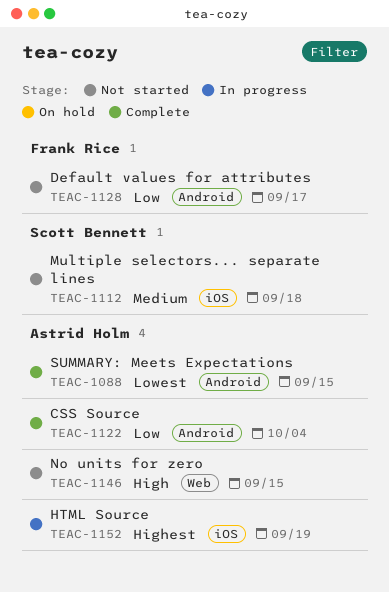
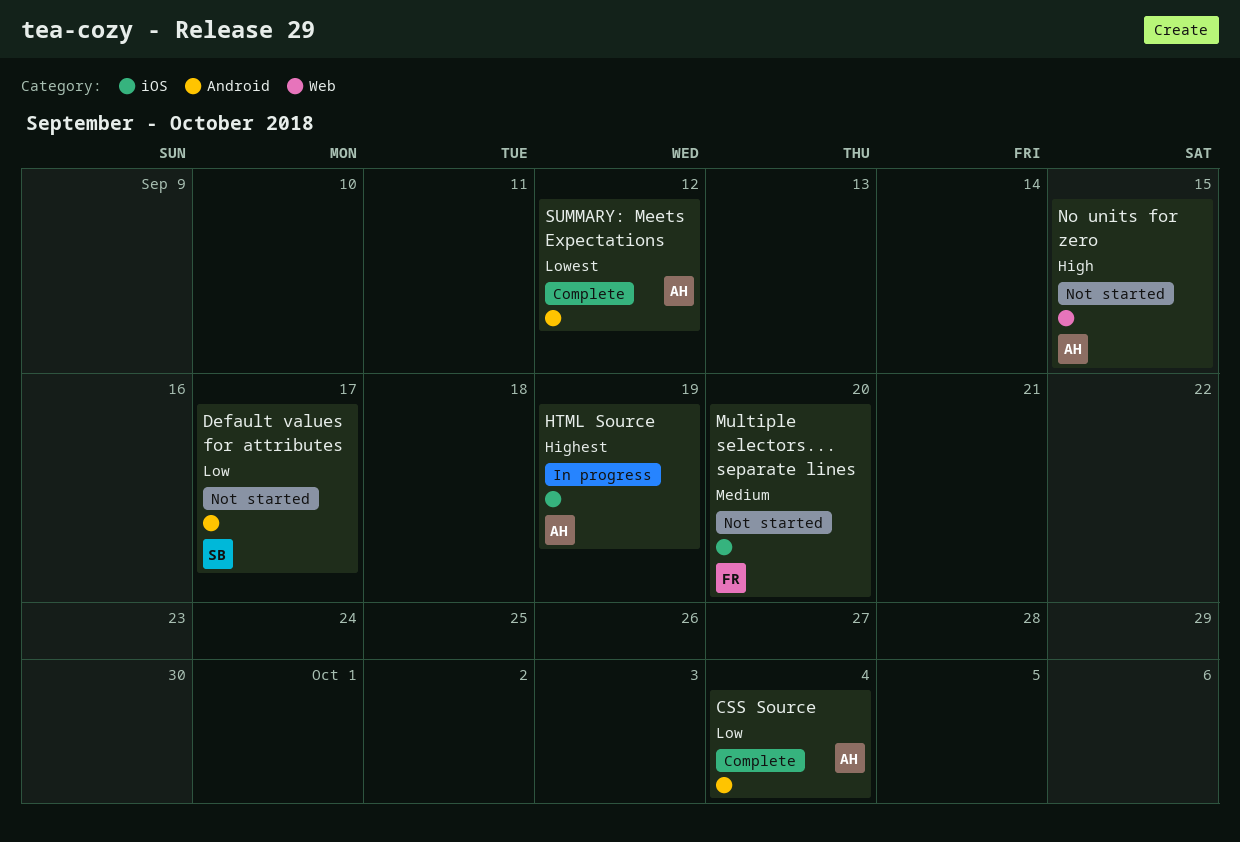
Default values for attributes, owner: Frank Rice -> Scott Bennett
Multiple selectors... separate lines, owner: Scott Bennett -> Frank Rice
Multiple selectors... separate lines, due: Sep 18 -> Sep 20
SUMMARY: Meets Expectations, due: Sep 15 -> Sep 12

